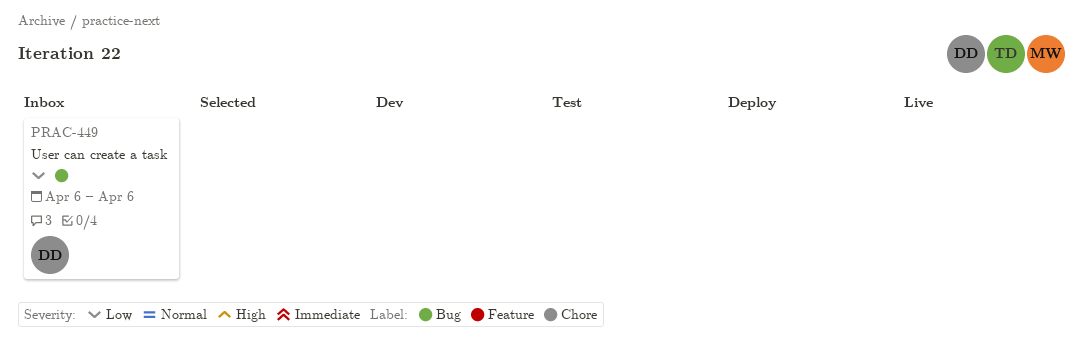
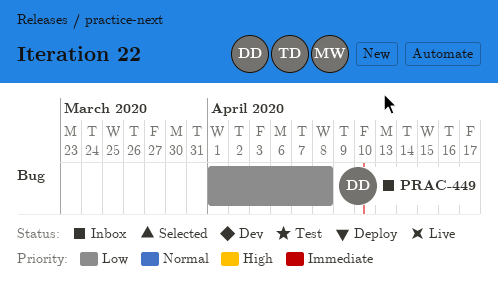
PRAC-449, start: Apr 6 -> Apr 1
PRAC-449, due: Apr 6 -> Apr 8

